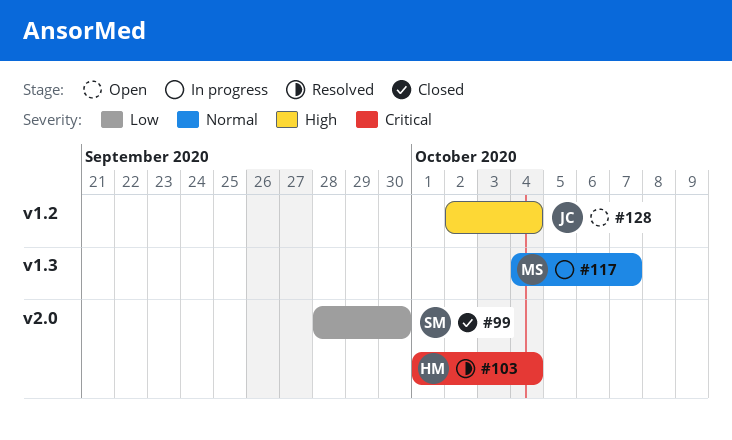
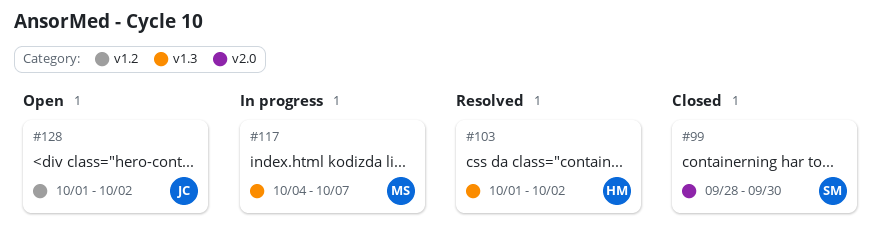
#103, label: v2.0 -> v1.3
#103, due: Oct 4 -> Oct 2
#128, start: Oct 2 -> Oct 1
#128, due: Oct 4 -> Oct 2

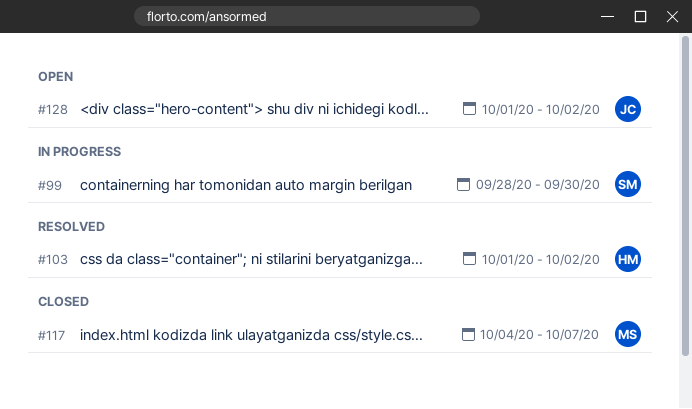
#99, status: Closed -> In progress
#117, status: In progress -> Closed

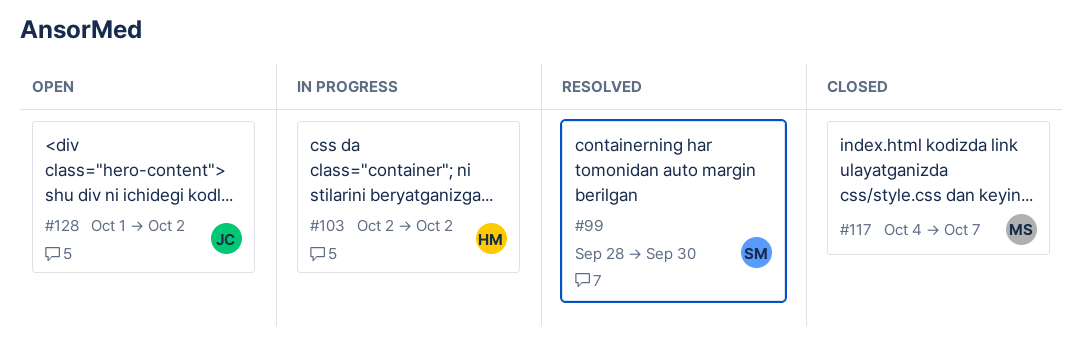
#99, status: In progress -> Resolved
#103, status: Resolved -> In progress
#103, start: Oct 1 -> Oct 2

